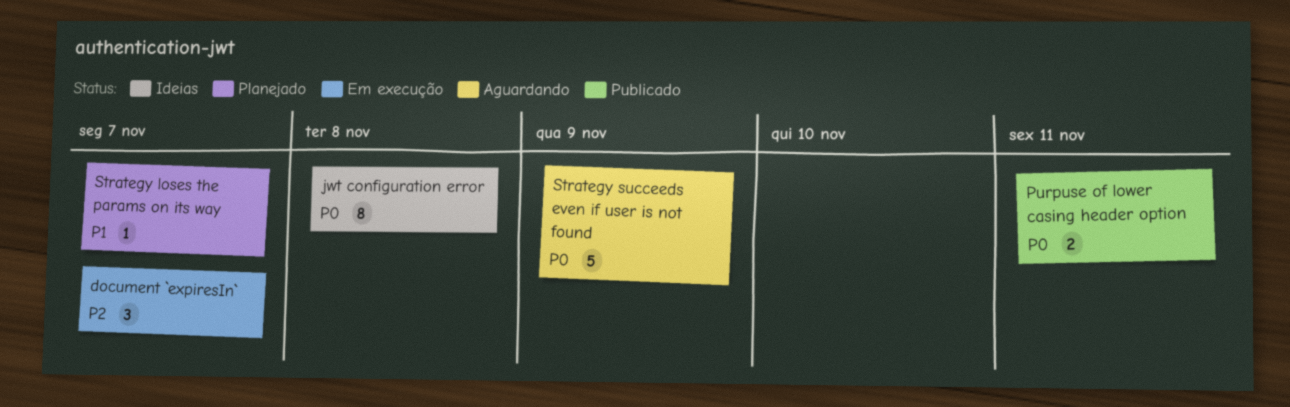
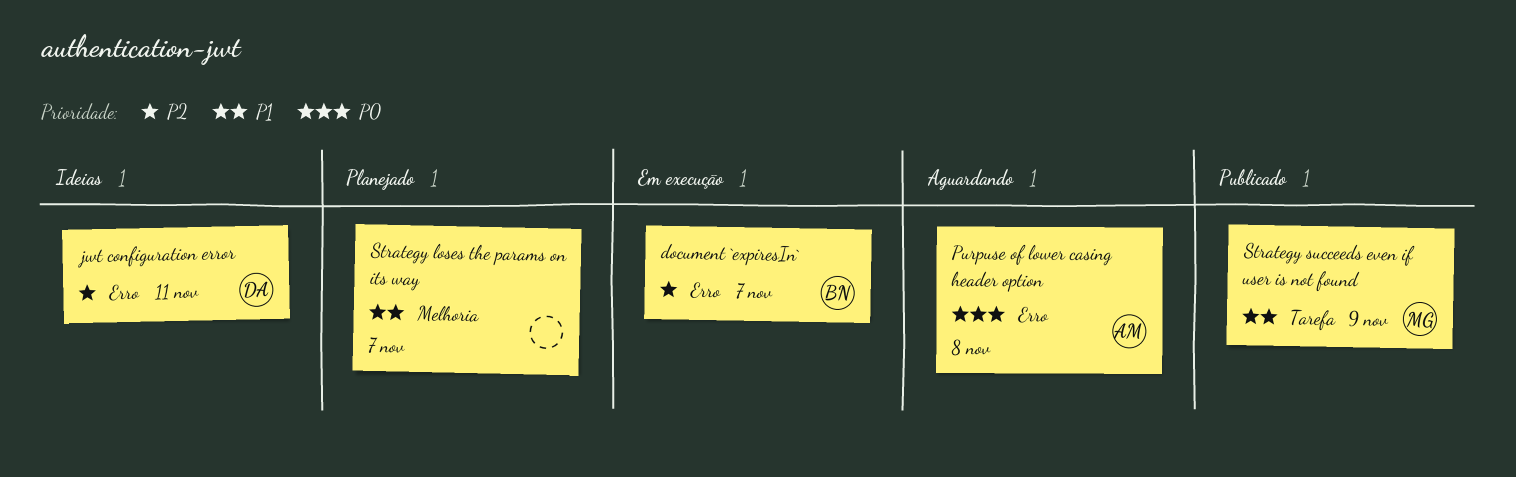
jwt configuration error, priority: P0 -> P2
jwt configuration error, due: Nov 8 -> Nov 11
Purpuse of lower casing header option, status: Publicado -> Aguardando
Purpuse of lower casing header option, due: Nov 11 -> Nov 8
Strategy succeeds even if user is not found, status: Aguardando -> Publicado
Strategy succeeds even if user is not found, priority: P0 -> P1

